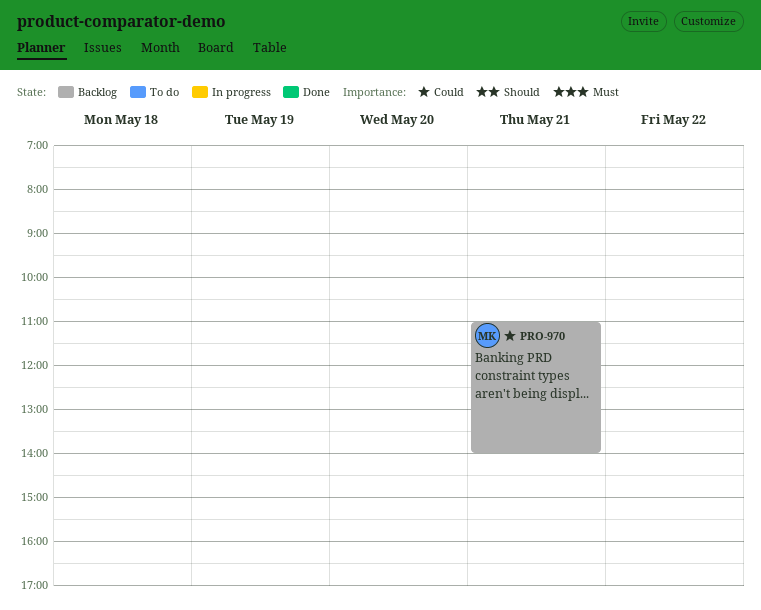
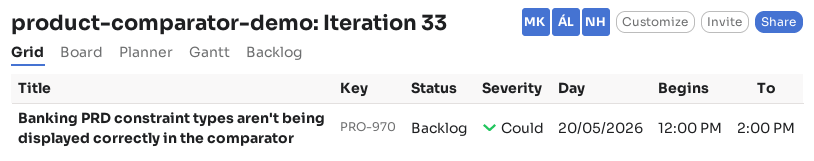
PRO-970, day: May 21 -> May 20
PRO-970, begins: 11:00 -> 12:00

